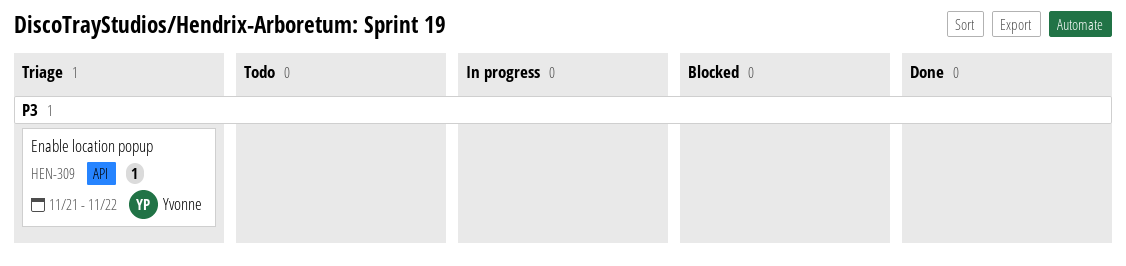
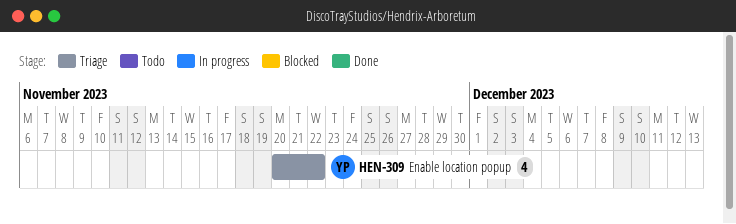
HEN-309, estimate: 1 -> 4
HEN-309, start: Nov 21 -> Nov 20

